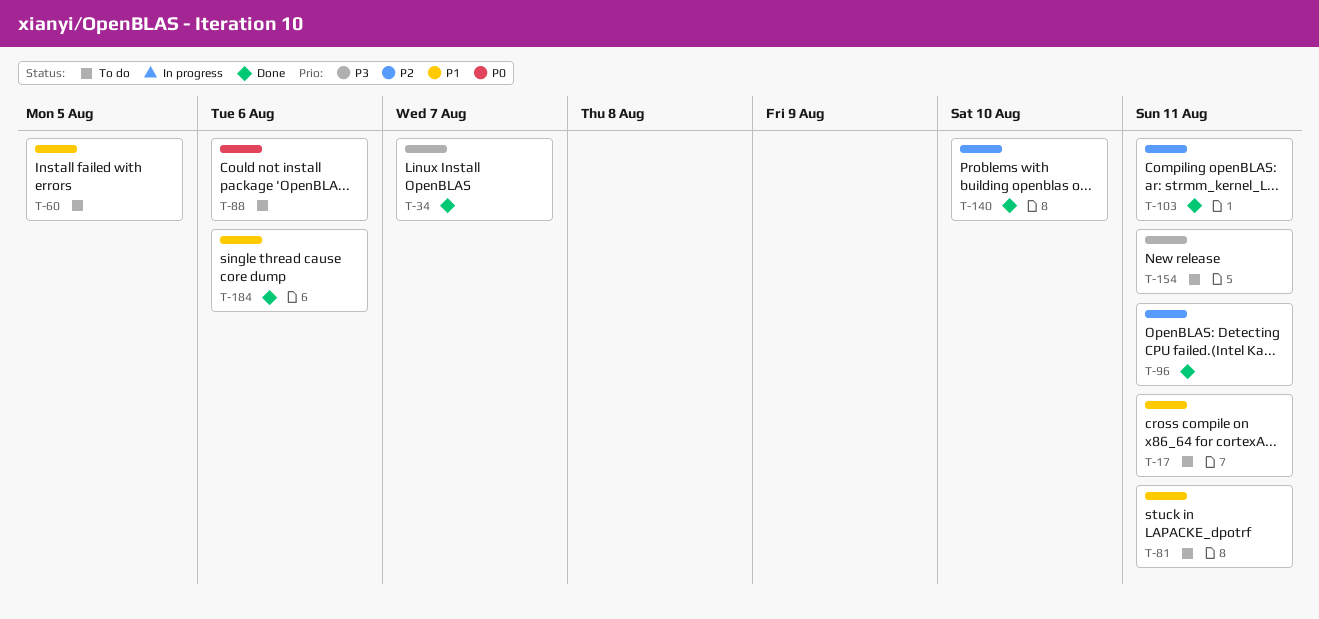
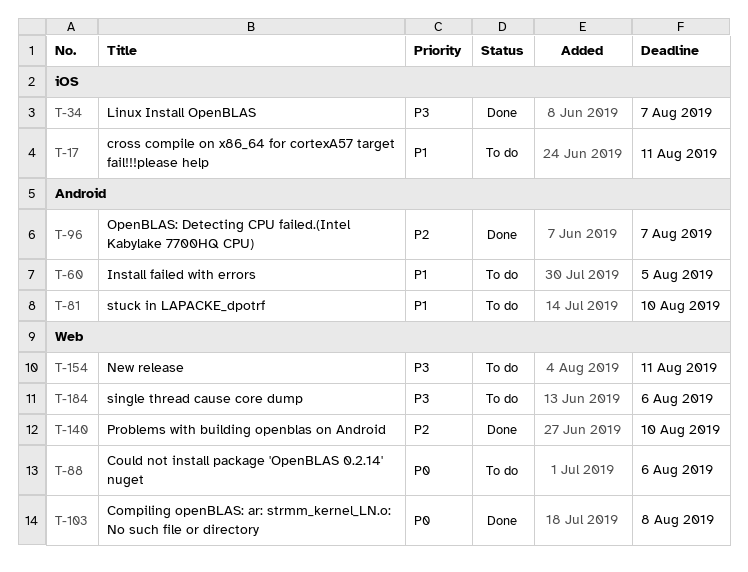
T-81, due: Aug 11 -> Aug 10
T-96, due: Aug 11 -> Aug 7
T-103, priority: P2 -> P0
T-103, due: Aug 11 -> Aug 8
T-184, status: Done -> To do
T-184, priority: P1 -> P3

